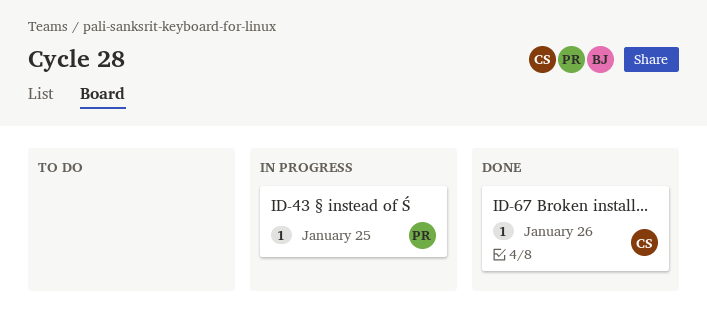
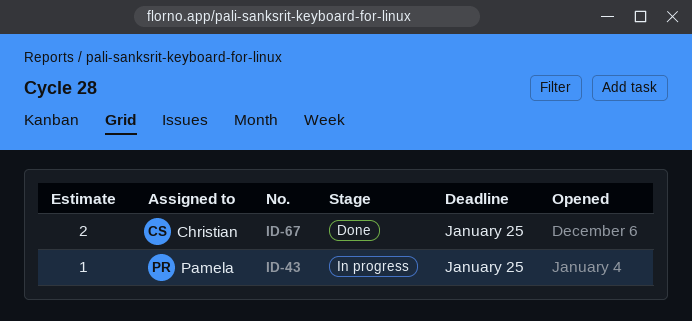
ID-67, estimate: 1 -> 2
ID-67, due: Jan 26 -> Jan 25

